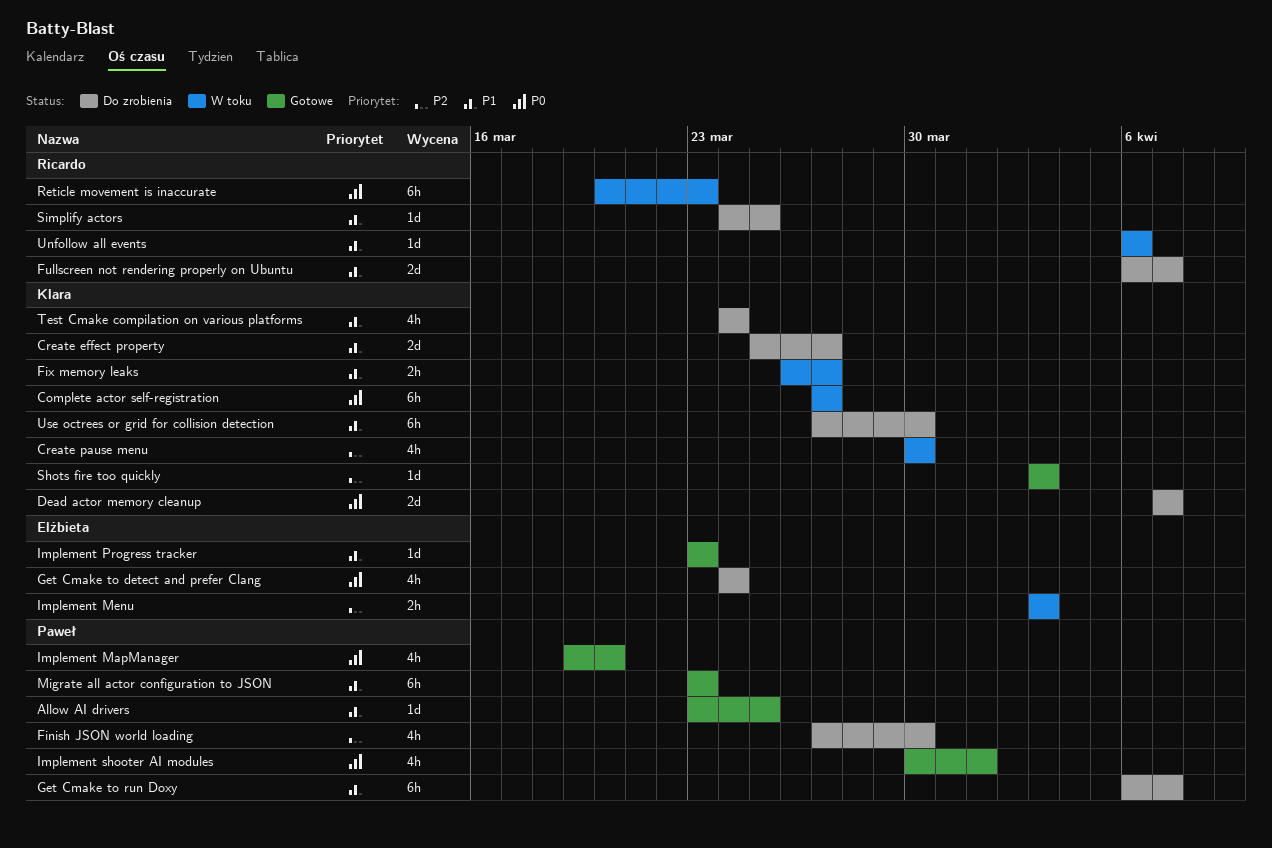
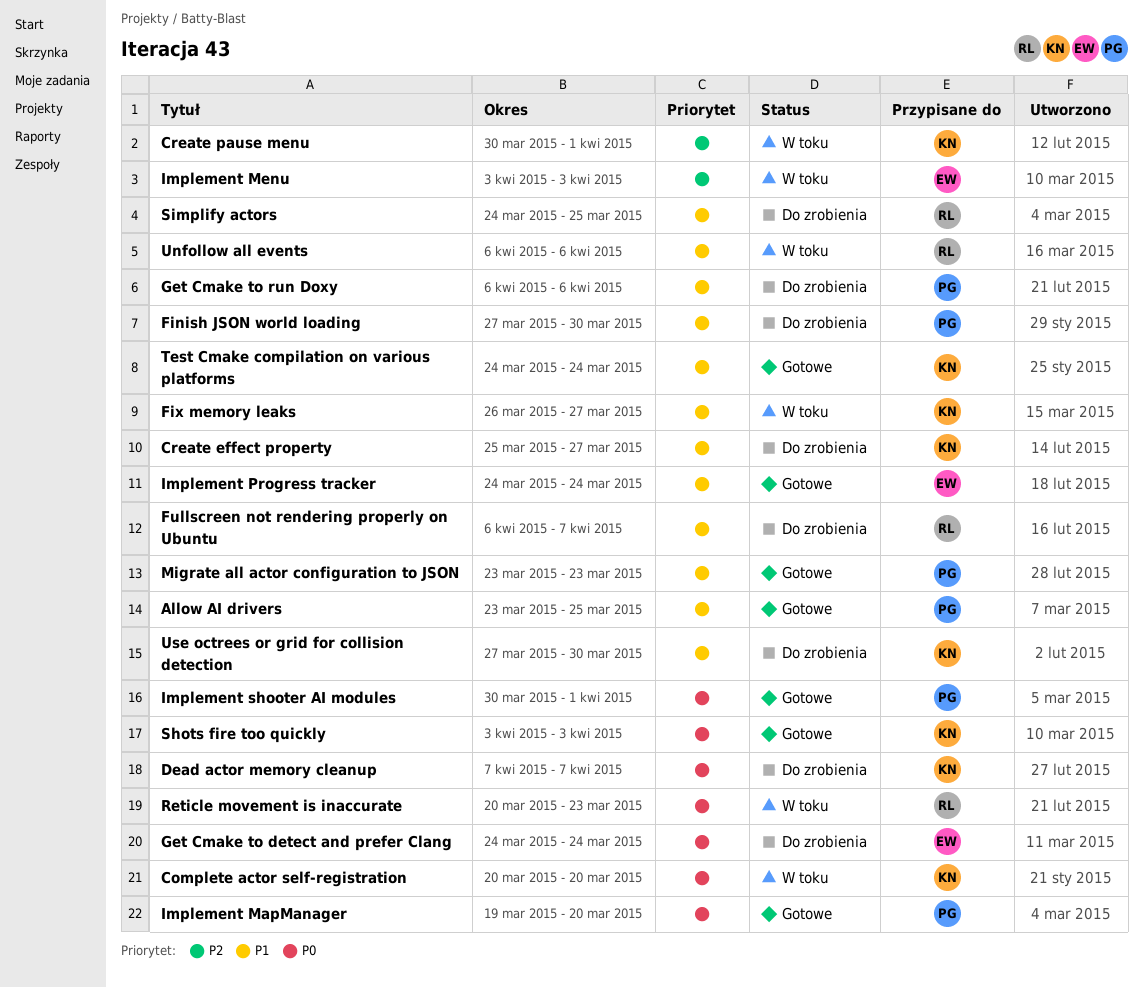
Complete actor self-registration, start: Mar 27 -> Mar 20
Complete actor self-registration, due: Mar 27 -> Mar 20
Create pause menu, due: Mar 30 -> Apr 1
Finish JSON world loading, priority: P2 -> P1
Get Cmake to run Doxy, due: Apr 7 -> Apr 6
Implement Progress tracker, start: Mar 23 -> Mar 24
Implement Progress tracker, due: Mar 23 -> Mar 24
Shots fire too quickly, priority: P2 -> P0
Test Cmake compilation on various platforms, status: Do zrobienia -> Gotowe

